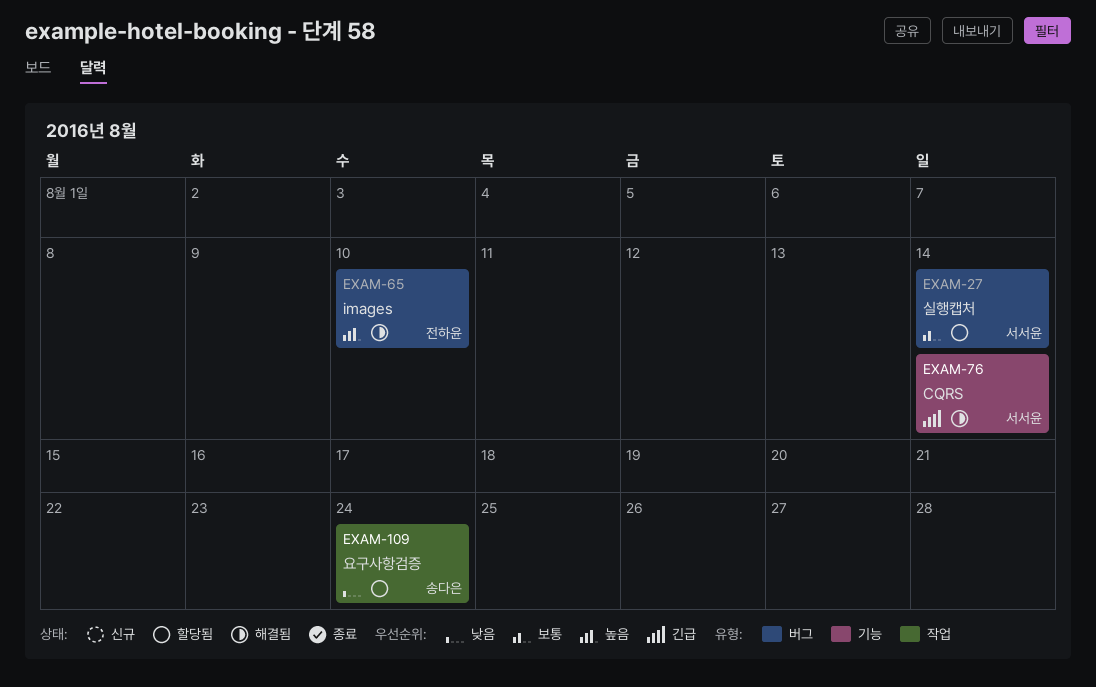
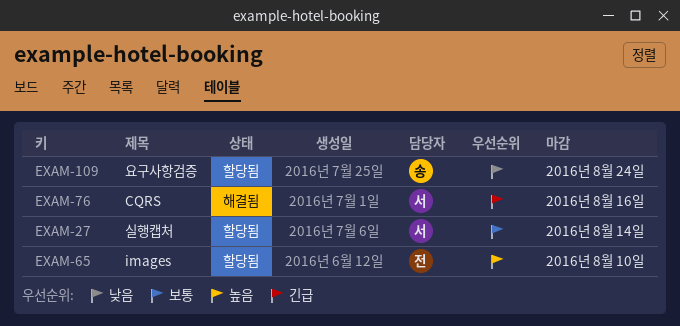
EXAM-65, status: 해결됨 -> 할당됨
EXAM-76, due: Aug 14 -> Aug 16

